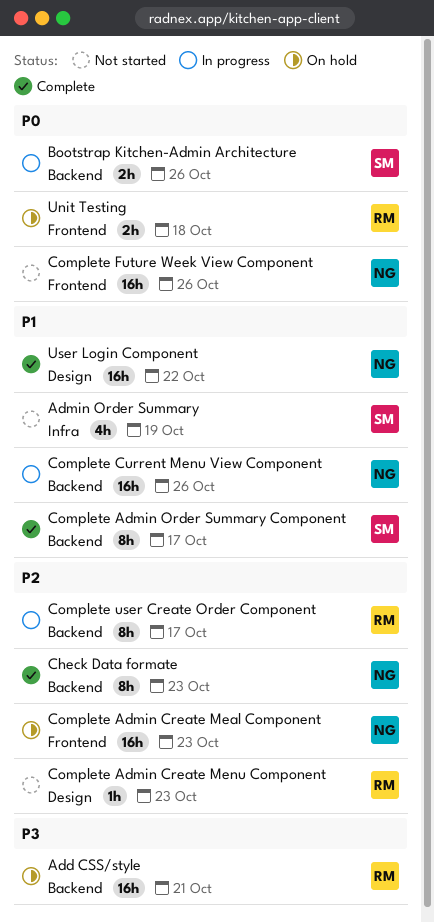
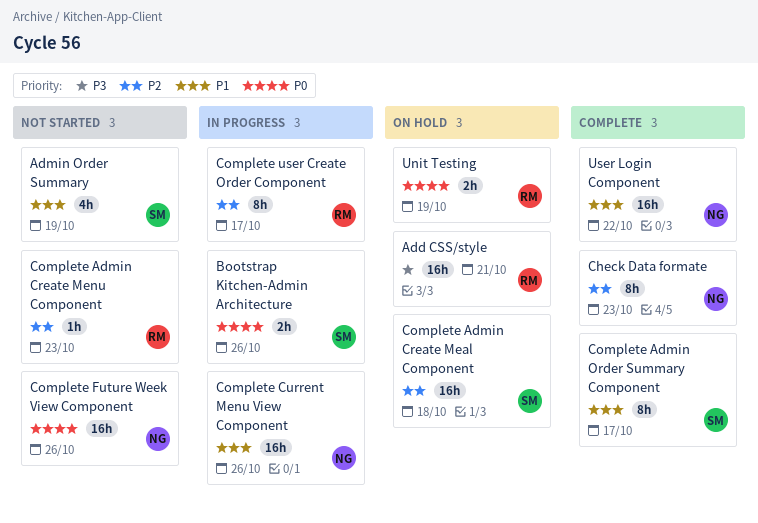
Complete Admin Create Meal Component, owner: NG -> SM
Complete Admin Create Meal Component, due: Oct 23 -> Oct 18
Unit Testing, due: Oct 18 -> Oct 19

